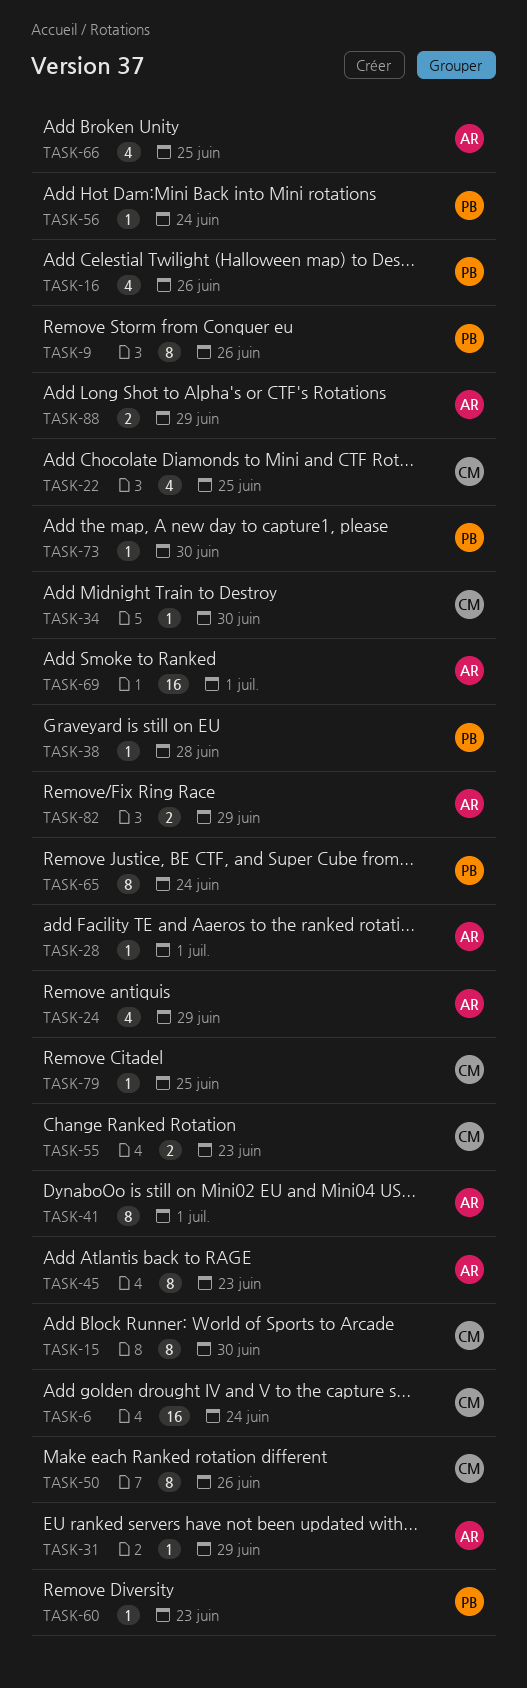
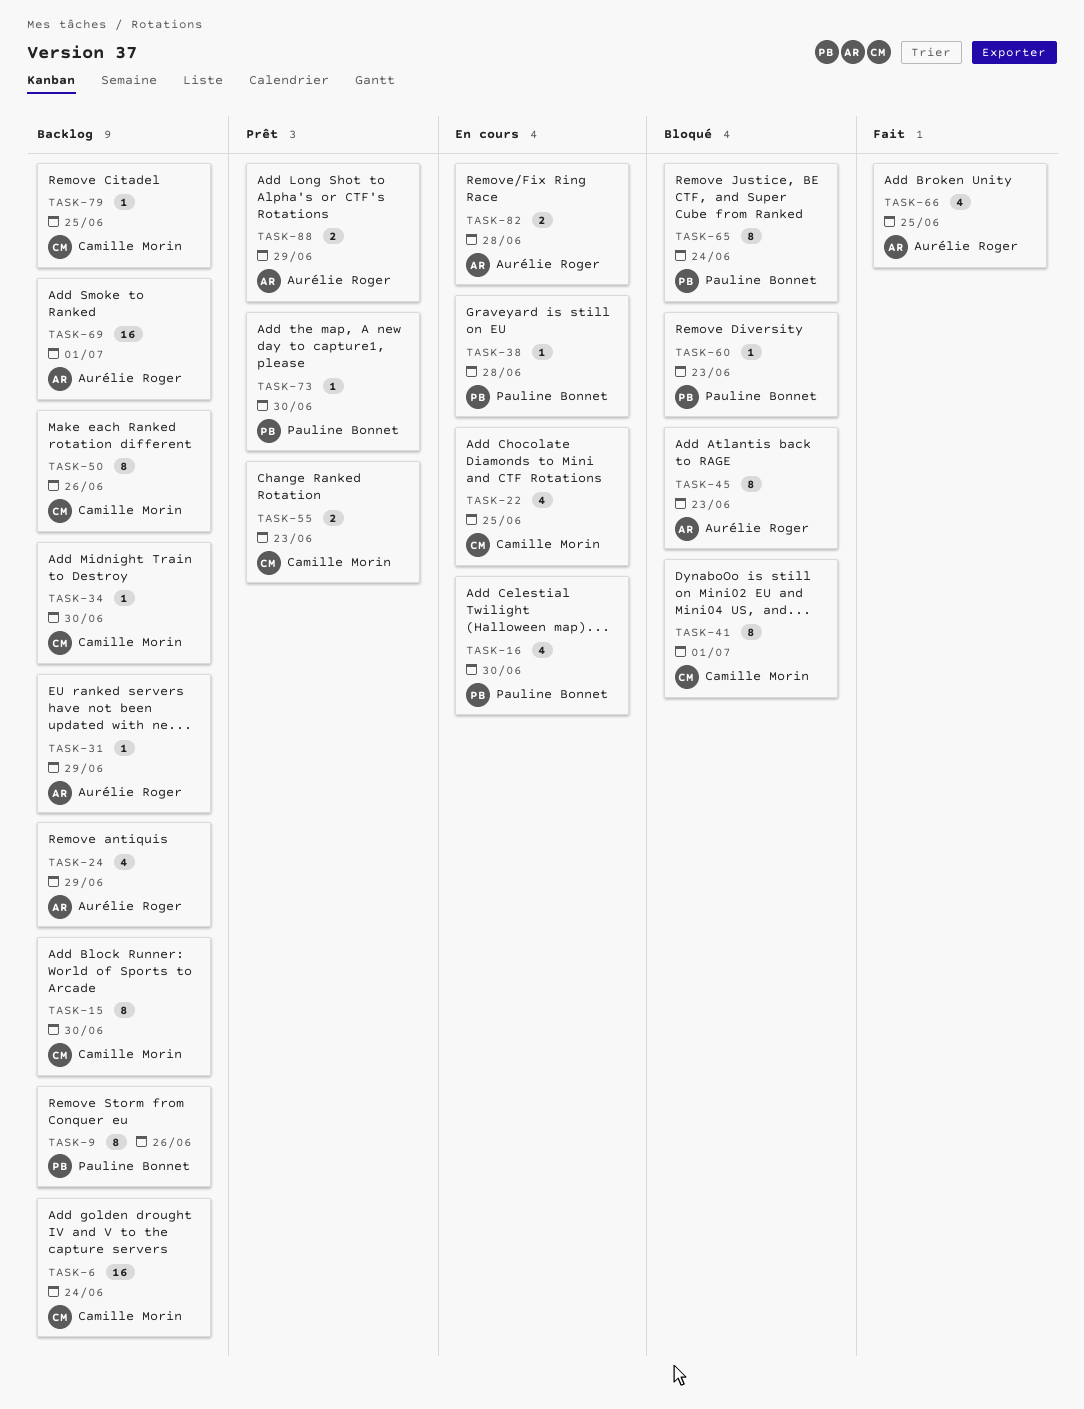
TASK-16, due: Jun 26 -> Jun 30
TASK-28: present -> none
TASK-41, owner: Aurélie Roger -> Camille Morin
TASK-56: present -> none
TASK-82, due: Jun 29 -> Jun 28

